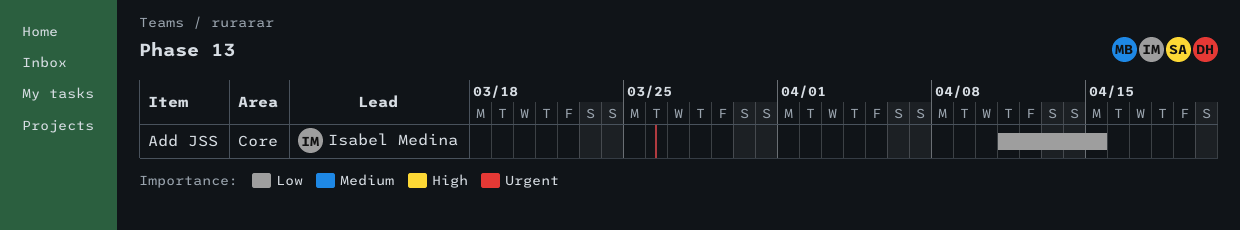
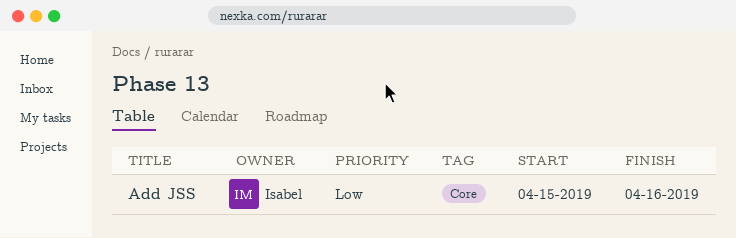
Add JSS, start: Apr 11 -> Apr 15
Add JSS, due: Apr 15 -> Apr 16

